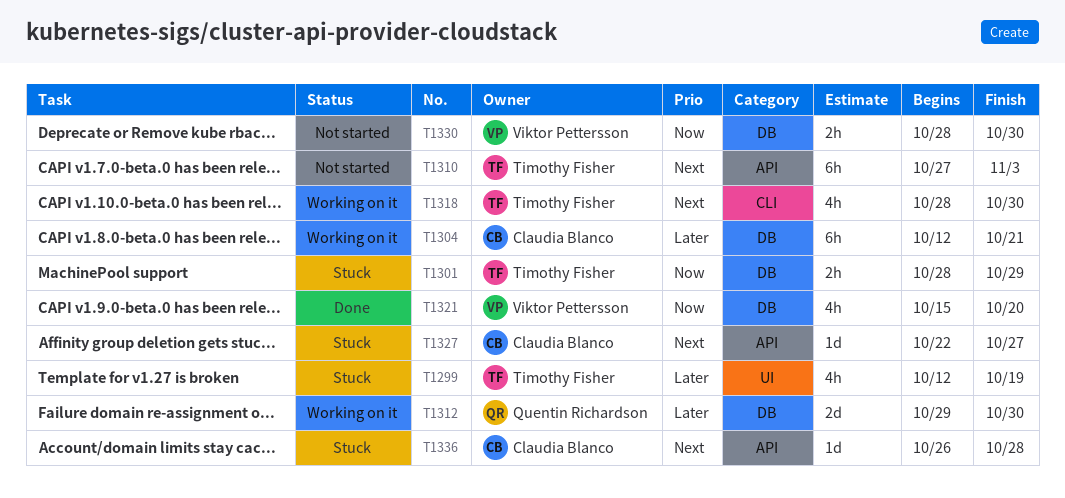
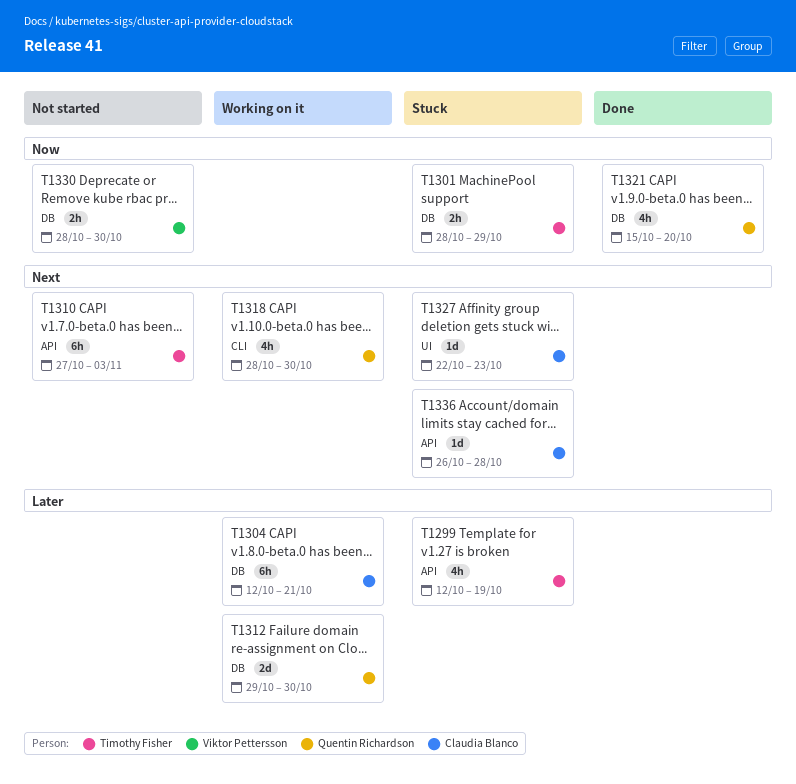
T1299, label: UI -> API
T1318, owner: Timothy Fisher -> Quentin Richardson
T1321, owner: Viktor Pettersson -> Quentin Richardson
T1327, label: API -> UI
T1327, due: Oct 27 -> Oct 23

